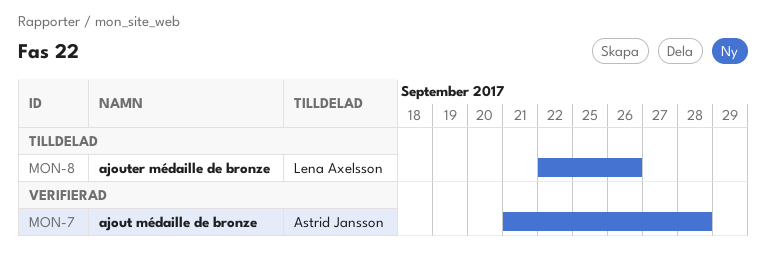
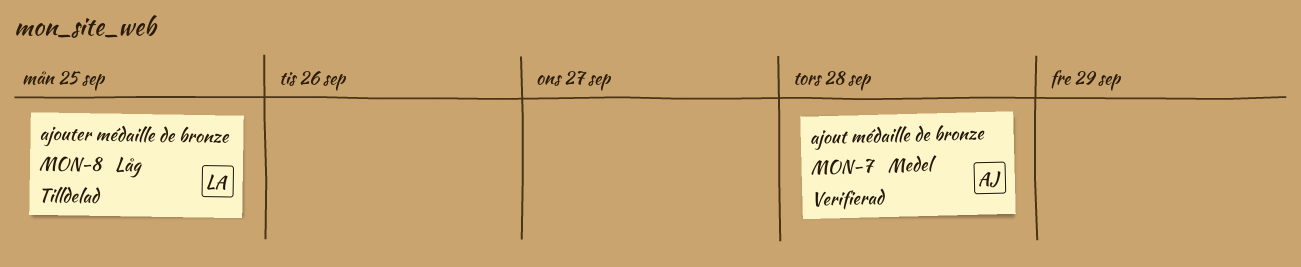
MON-8, due: Sep 26 -> Sep 25

